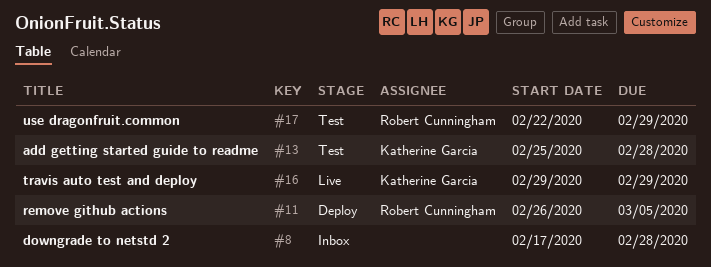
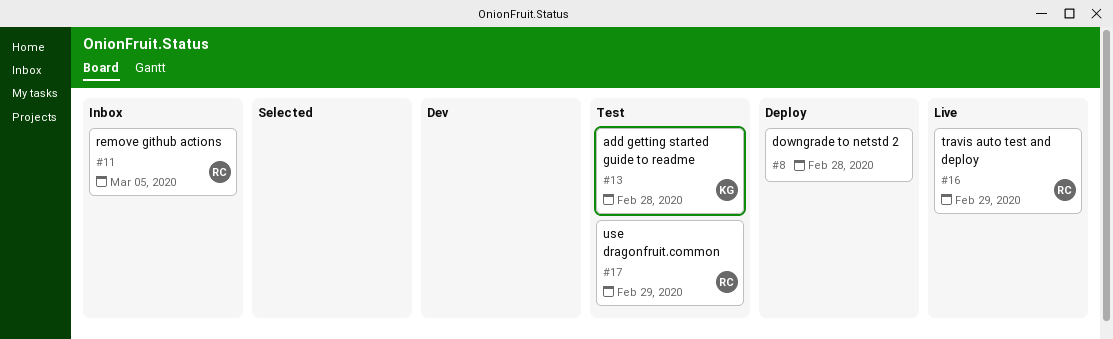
#8, status: Inbox -> Deploy
#11, status: Deploy -> Inbox
#16, owner: Katherine Garcia -> Robert Cunningham

